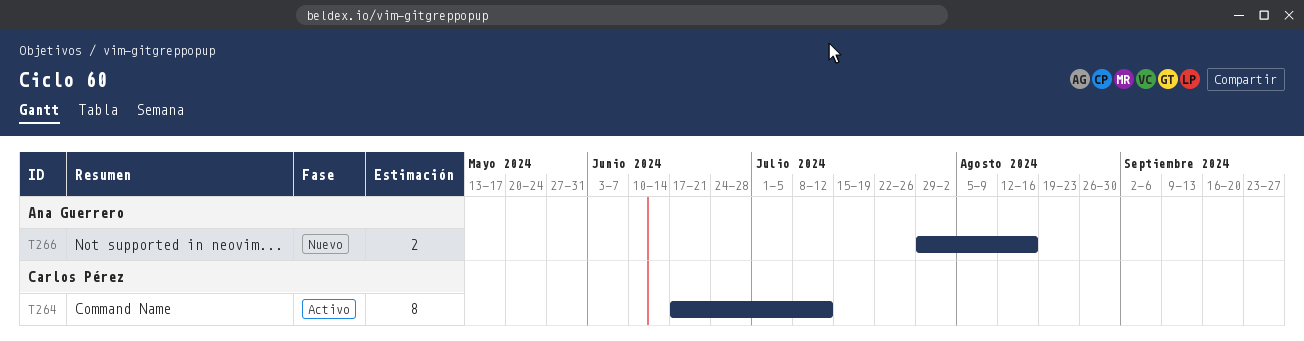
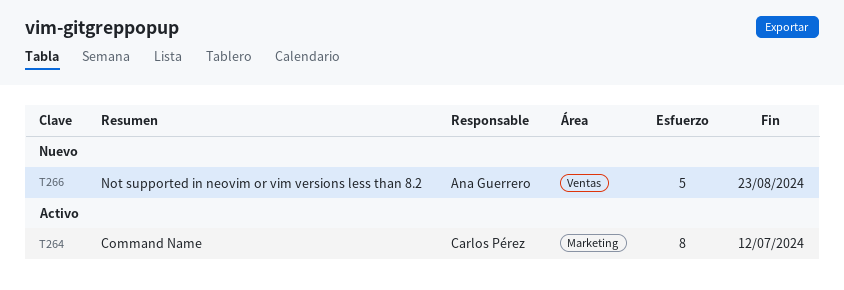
T266, estimate: 2 -> 5
T266, due: Aug 16 -> Aug 23

